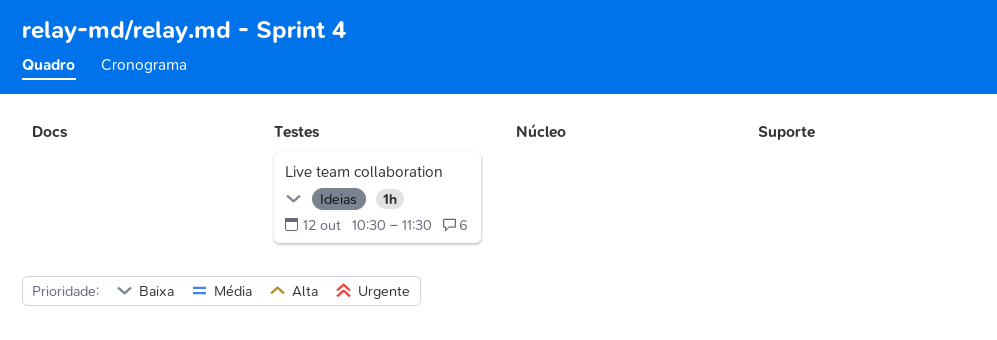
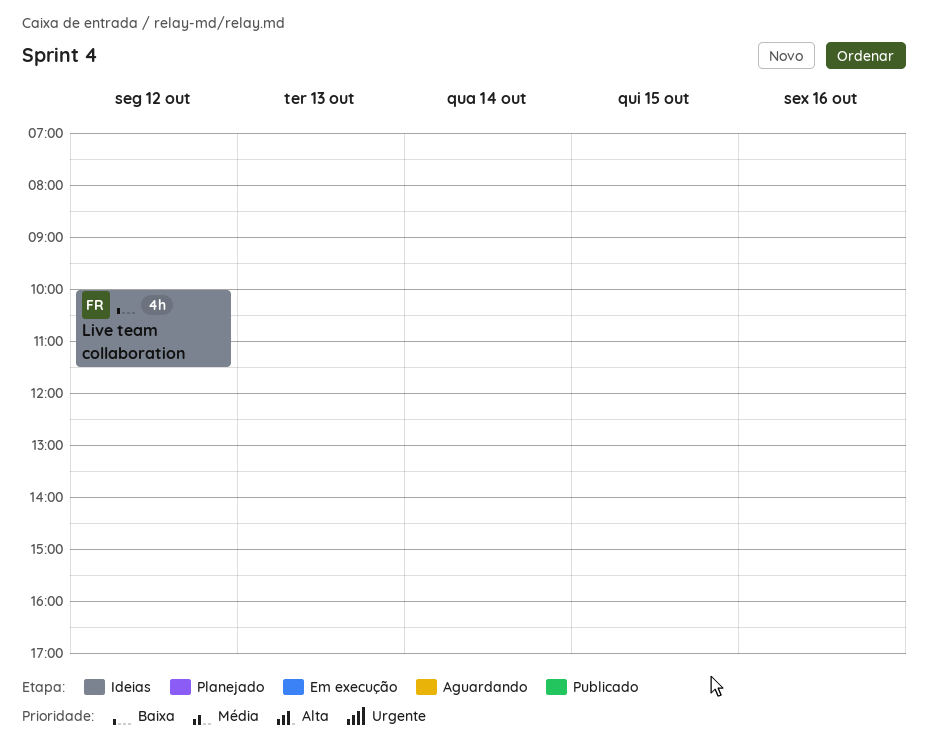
Live team collaboration, estimate: 1h -> 4h
Live team collaboration, begins: 10:30 -> 10:00

